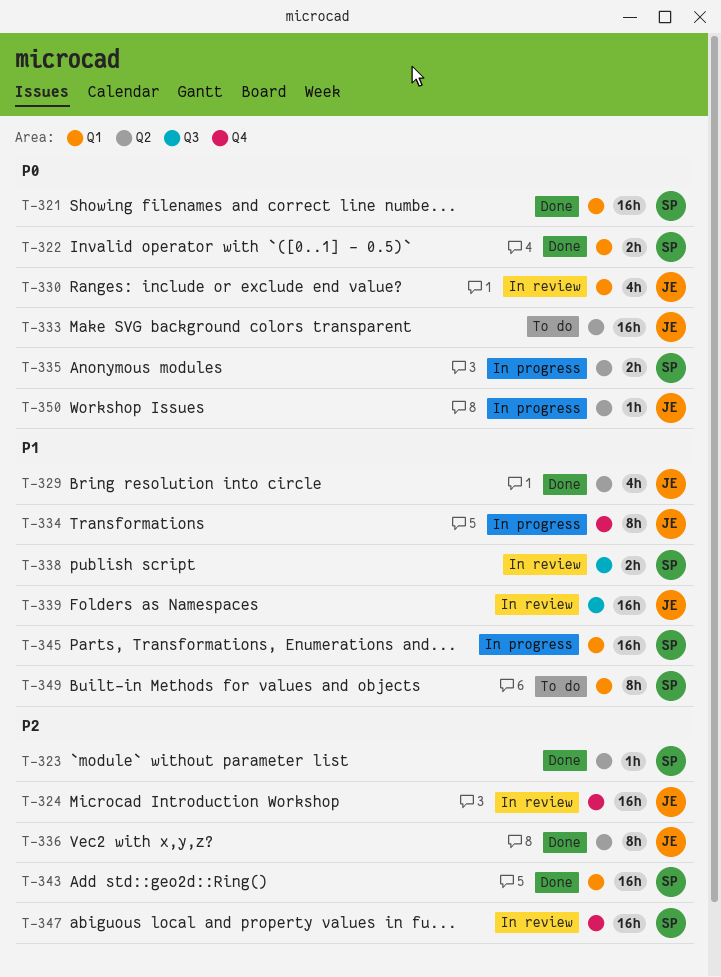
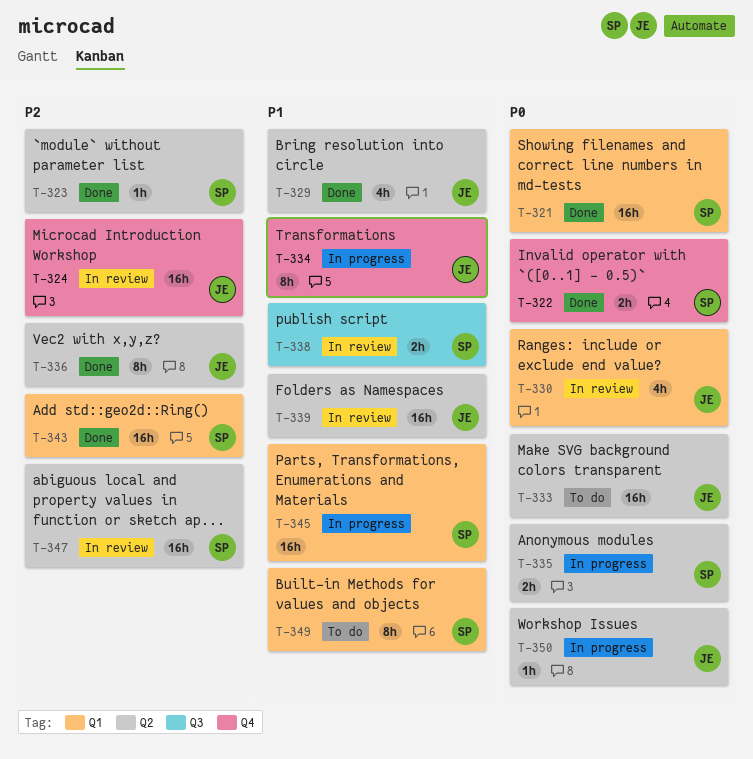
T-322, label: Q1 -> Q4
T-339, label: Q3 -> Q2
T-347, label: Q4 -> Q2

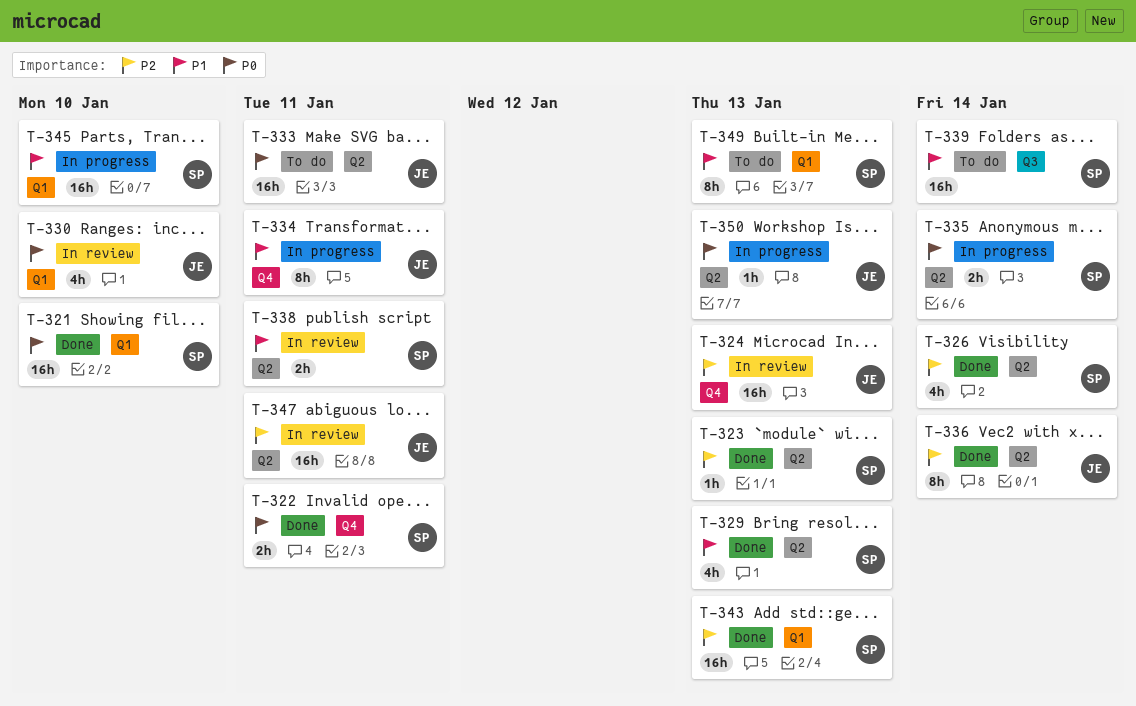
T-326: none -> present
T-329, owner: JE -> SP
T-338, label: Q3 -> Q2
T-339, status: In review -> To do
T-339, owner: JE -> SP
T-339, label: Q2 -> Q3
T-347, owner: SP -> JE

